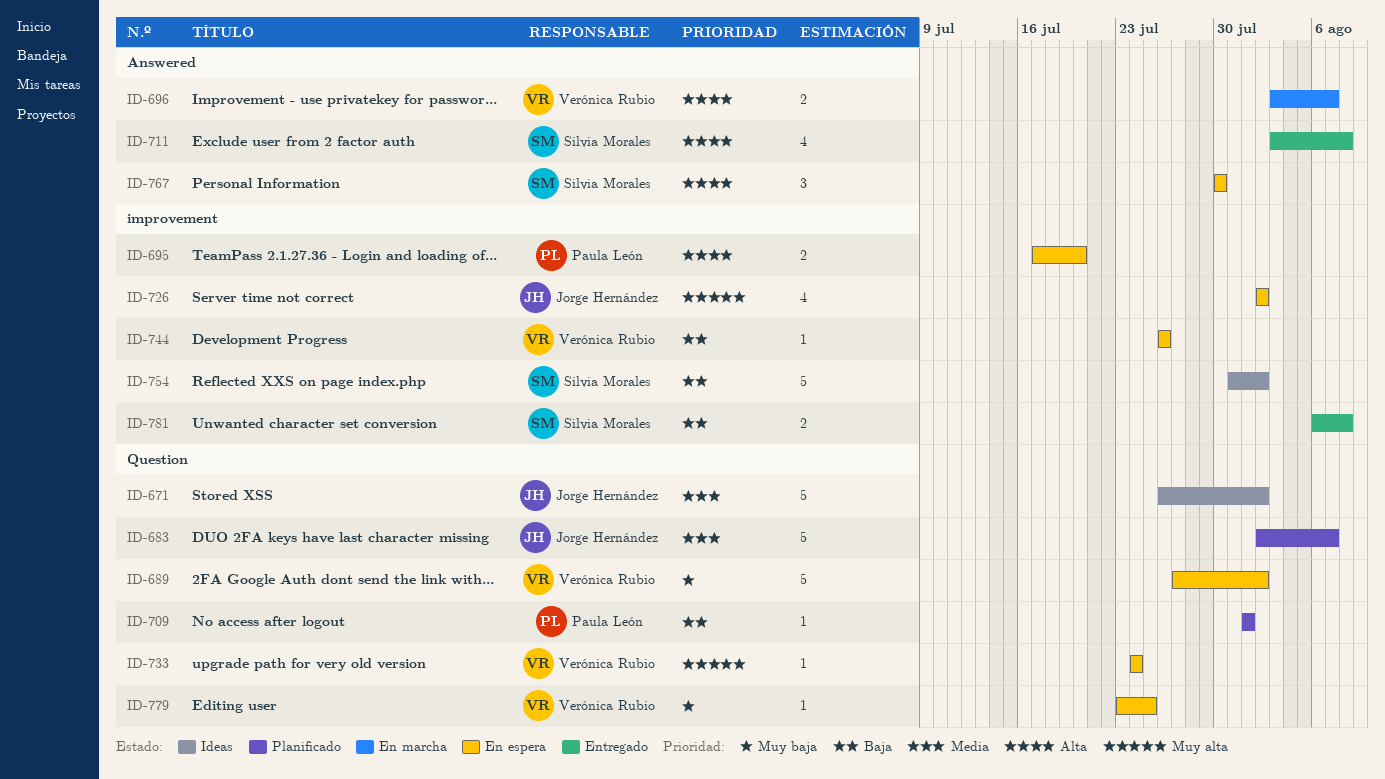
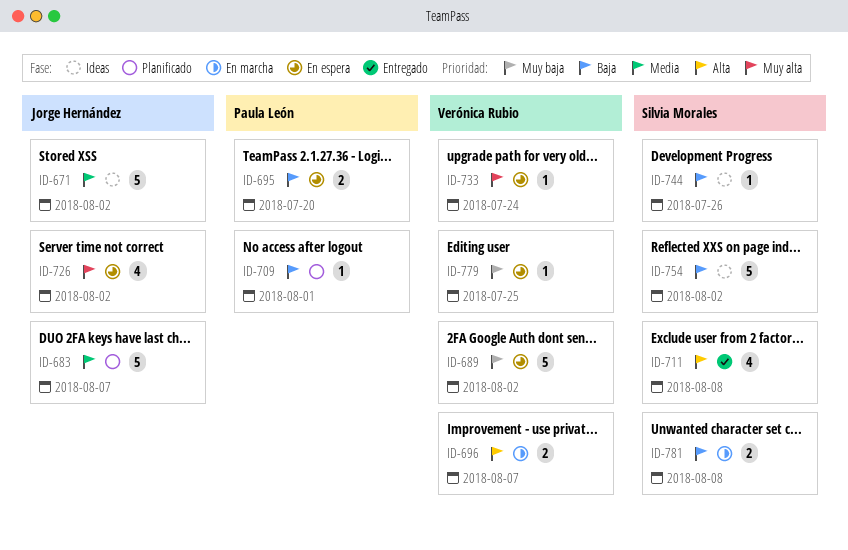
ID-695, priority: Alta -> Baja
ID-744, status: En espera -> Ideas
ID-744, owner: Verónica Rubio -> Silvia Morales
ID-767: present -> none
ID-781, status: Entregado -> En marcha

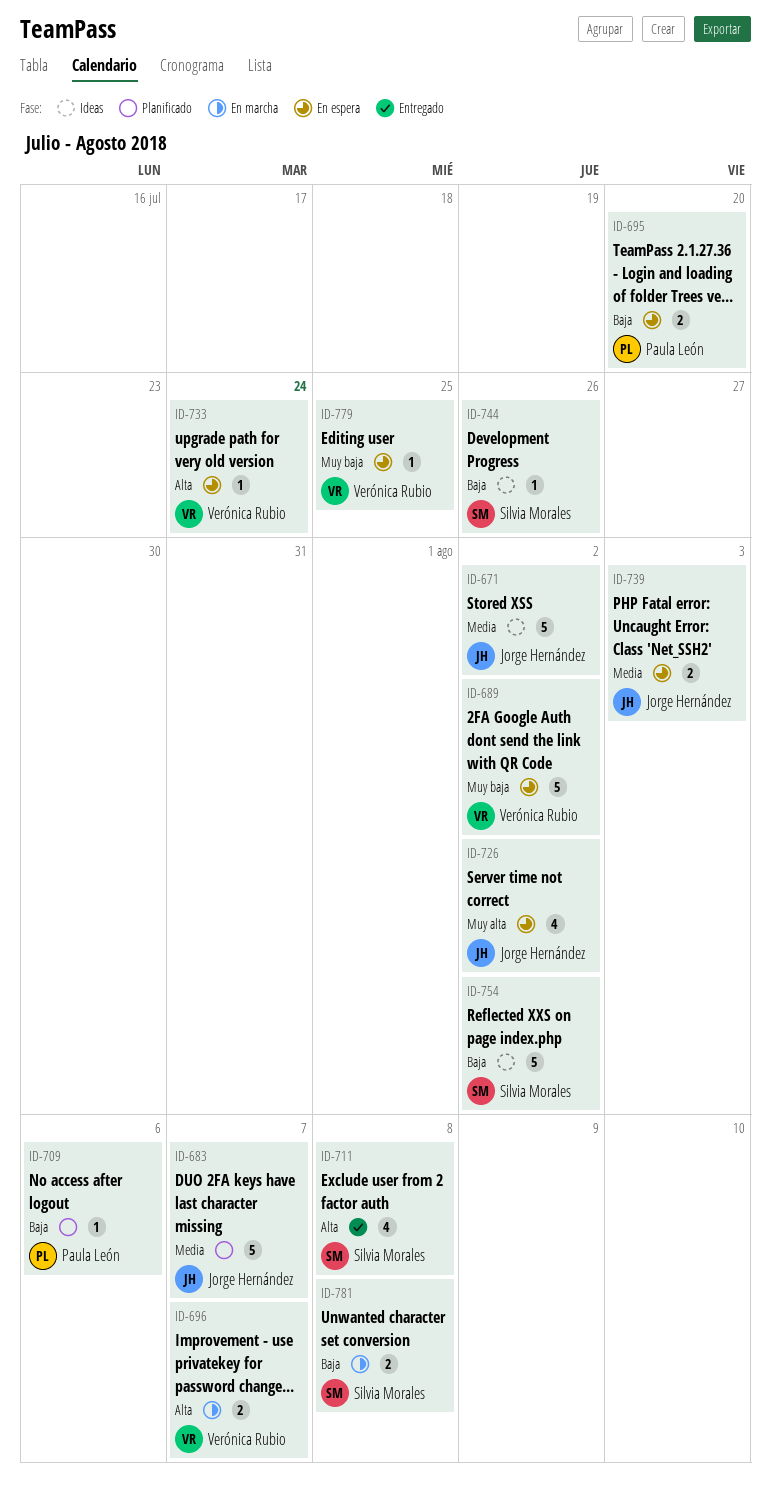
ID-709, due: Aug 1 -> Aug 6
ID-733, priority: Muy alta -> Alta
ID-739: none -> present

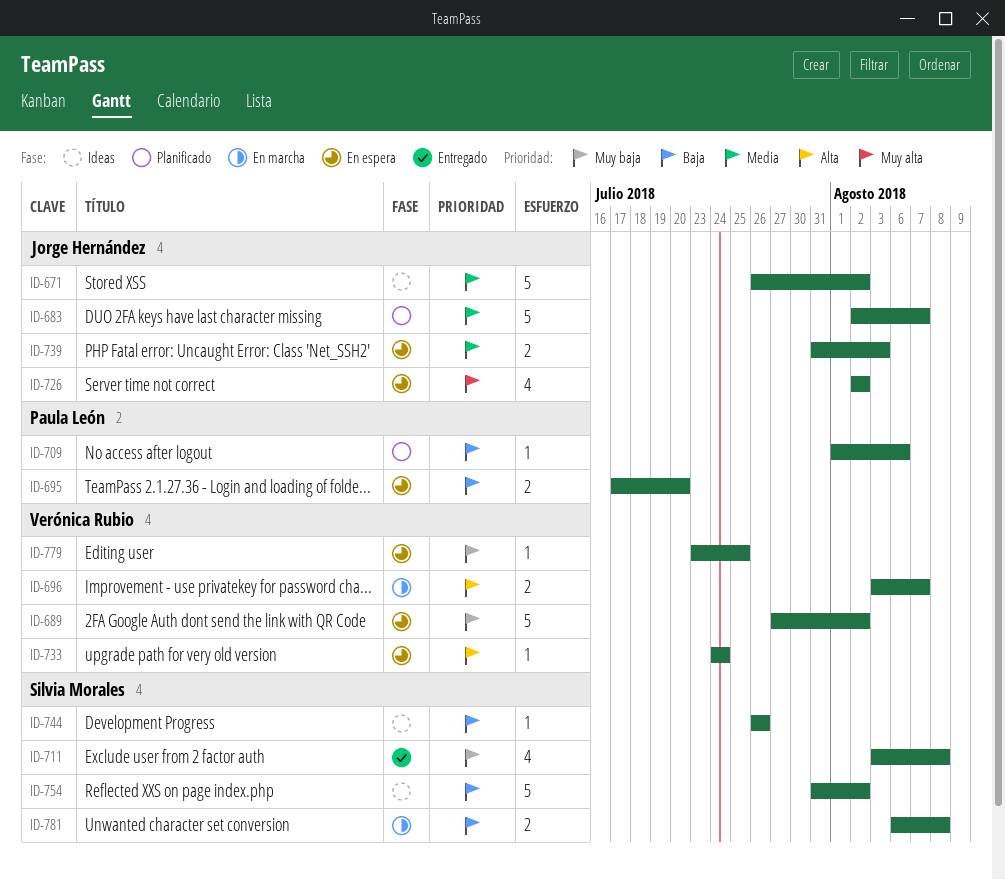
ID-711, priority: Alta -> Muy baja

